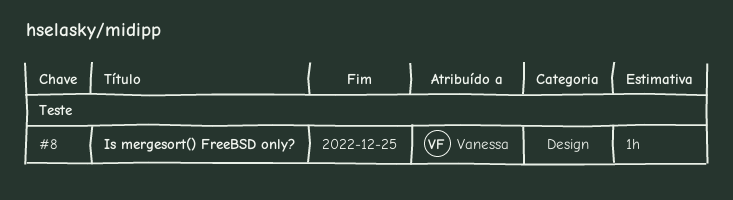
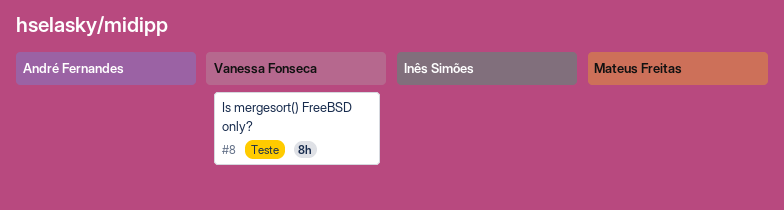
#8, estimate: 1h -> 8h

